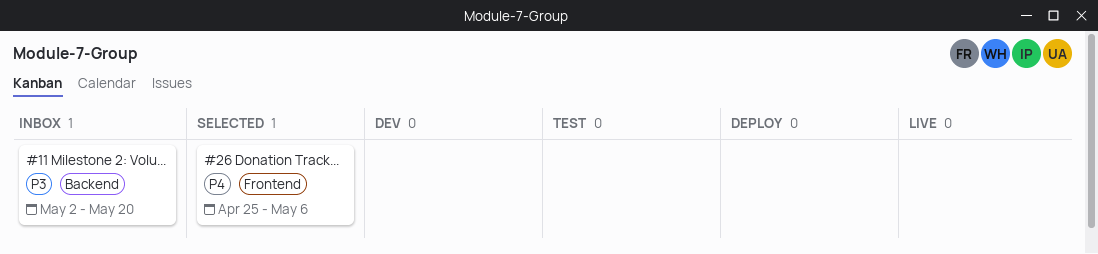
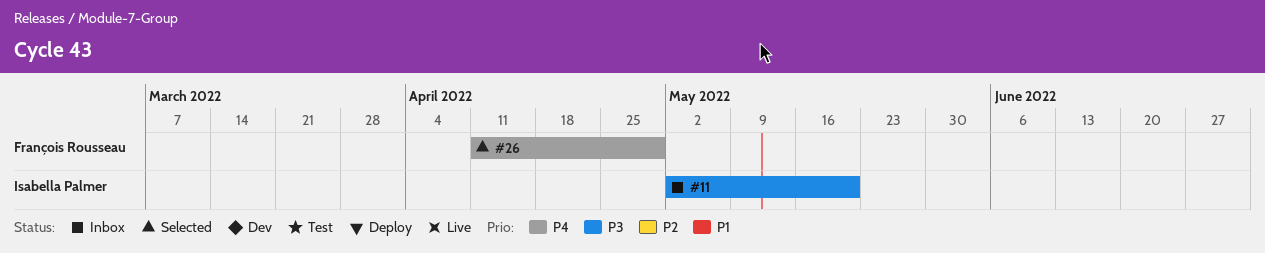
#26, start: Apr 25 -> Apr 11
#26, due: May 6 -> Apr 29

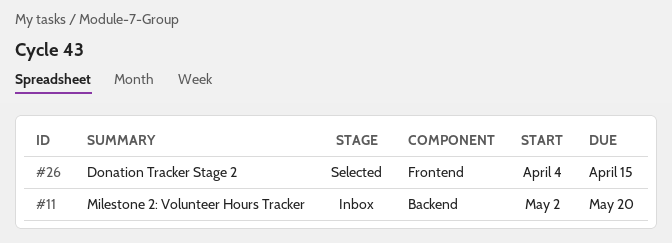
#26, start: Apr 11 -> Apr 4
#26, due: Apr 29 -> Apr 15

